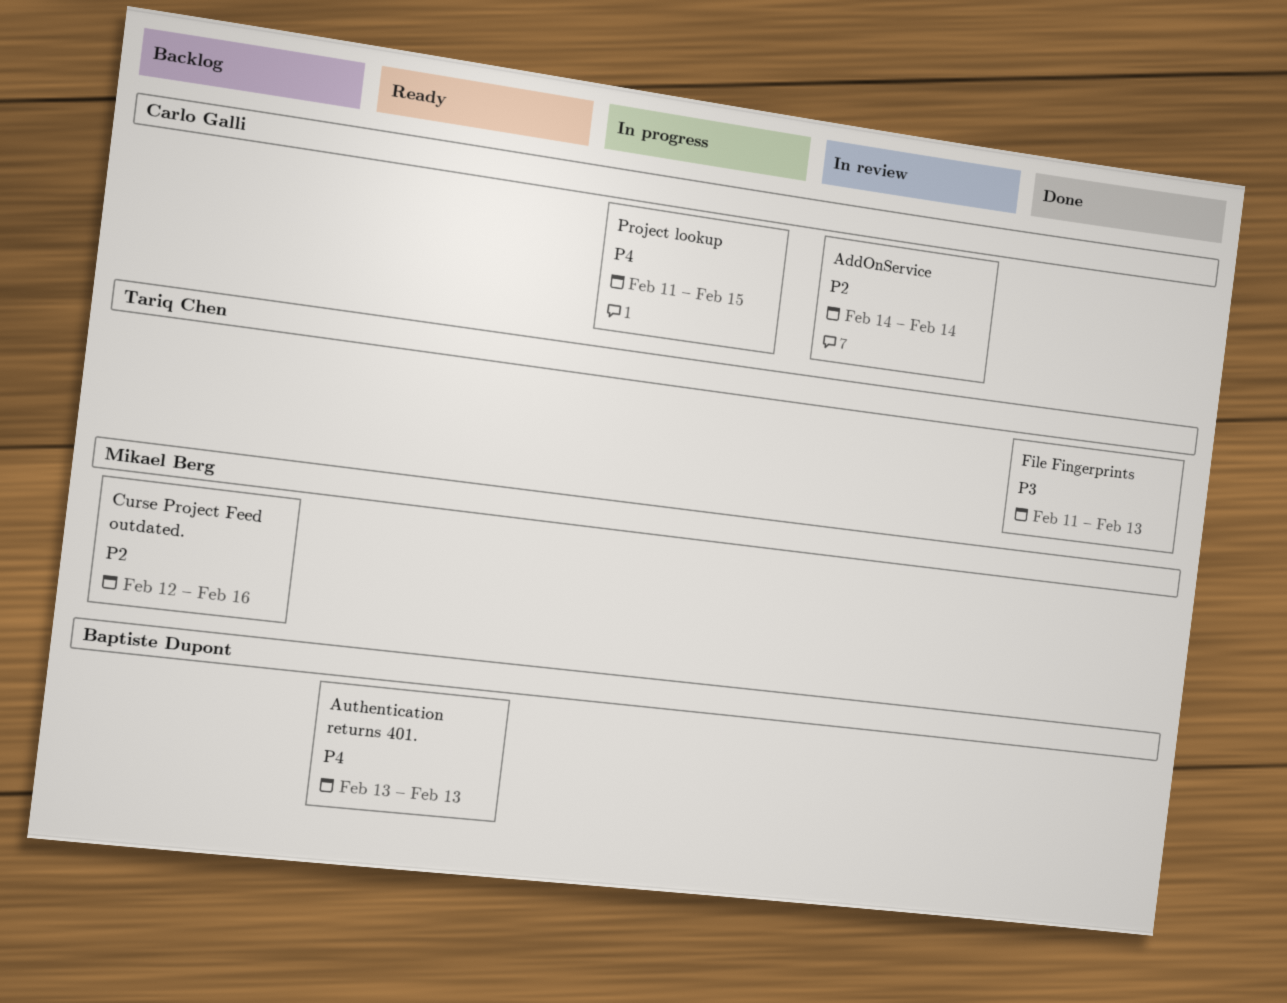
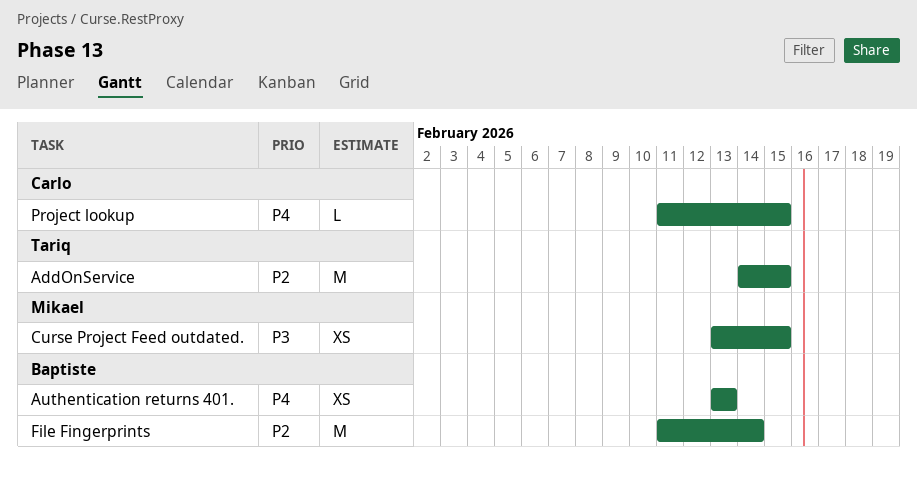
AddOnService, owner: Carlo Galli -> Tariq Chen
AddOnService, due: Feb 14 -> Feb 15
Curse Project Feed outdated., priority: P2 -> P3
Curse Project Feed outdated., start: Feb 12 -> Feb 13
Curse Project Feed outdated., due: Feb 16 -> Feb 15
File Fingerprints, owner: Tariq Chen -> Baptiste Dupont
File Fingerprints, priority: P3 -> P2
File Fingerprints, due: Feb 13 -> Feb 14

